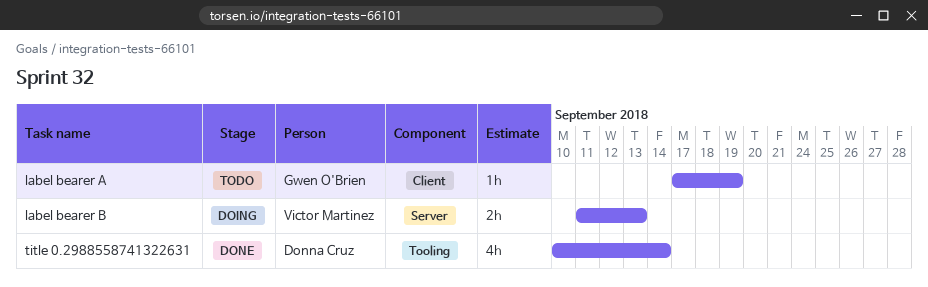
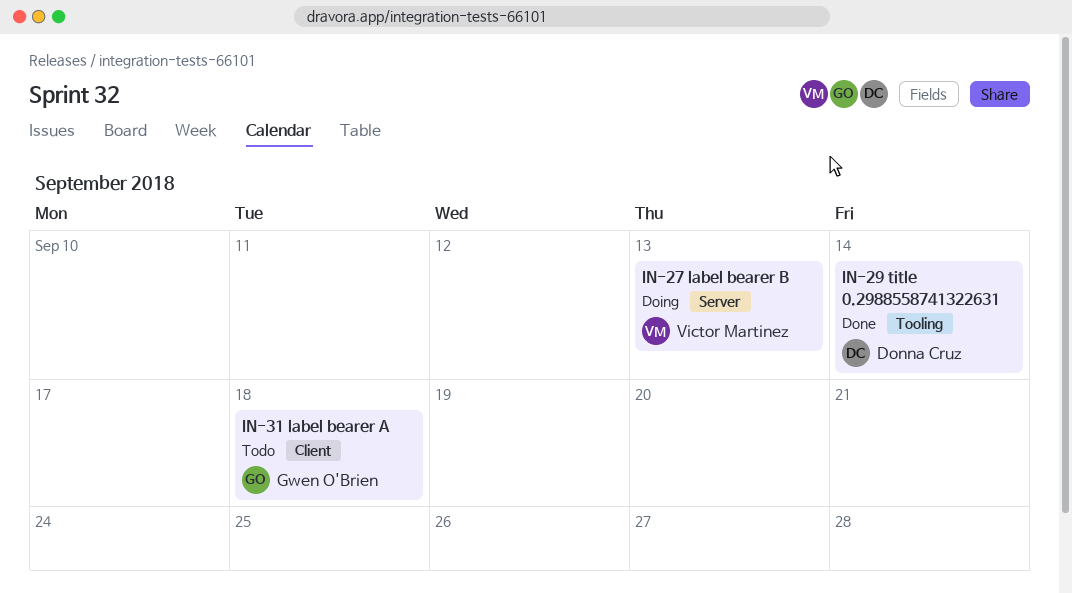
label bearer A, due: Sep 19 -> Sep 18

